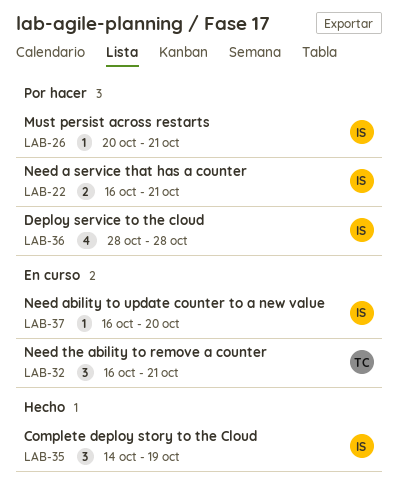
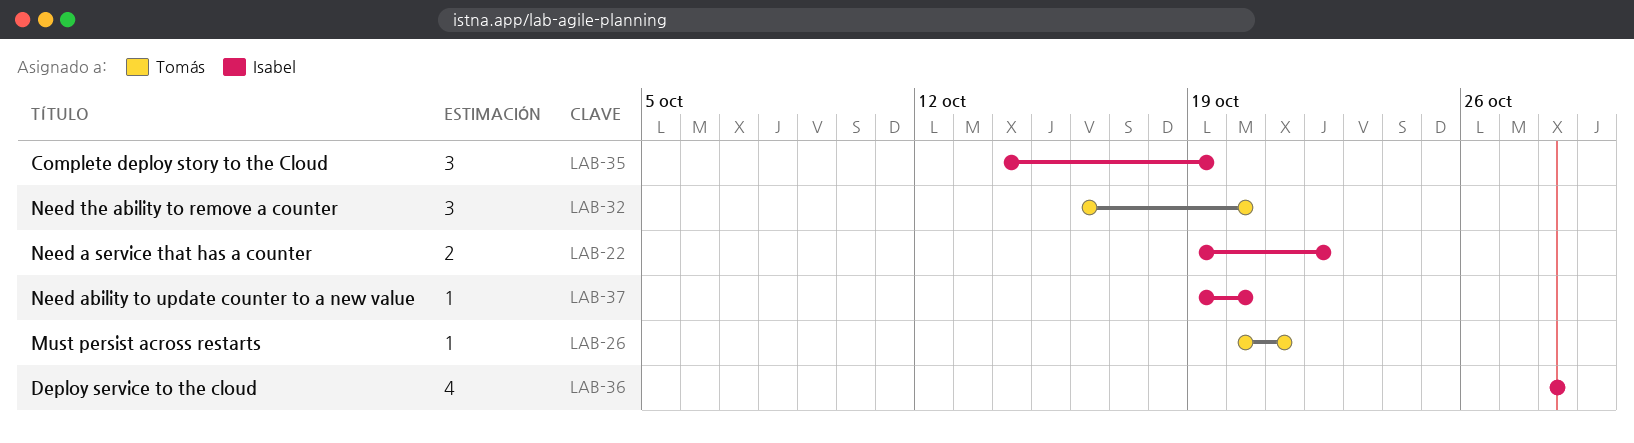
LAB-22, start: Oct 16 -> Oct 19
LAB-22, due: Oct 21 -> Oct 22
LAB-26, owner: Isabel -> Tomás
LAB-32, due: Oct 21 -> Oct 20
LAB-37, start: Oct 16 -> Oct 19

